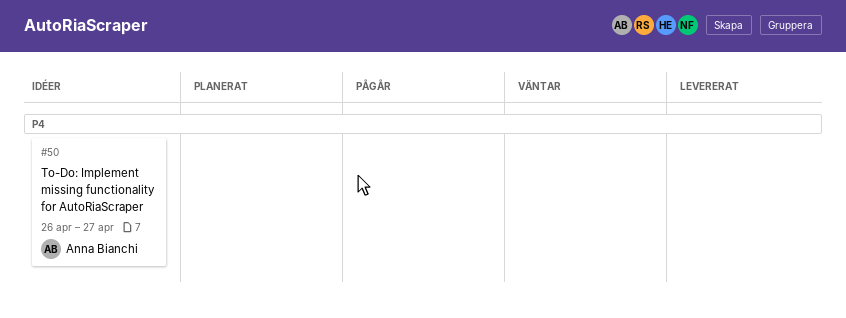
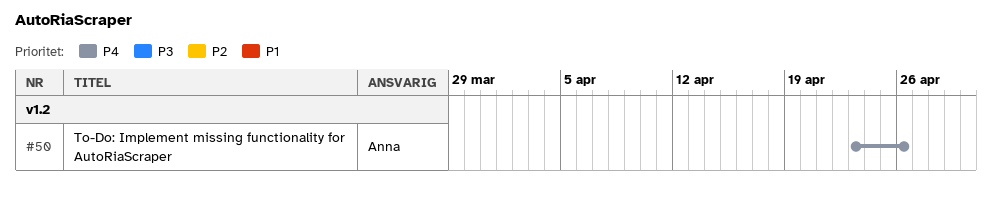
#50, start: Apr 26 -> Apr 23
#50, due: Apr 27 -> Apr 26

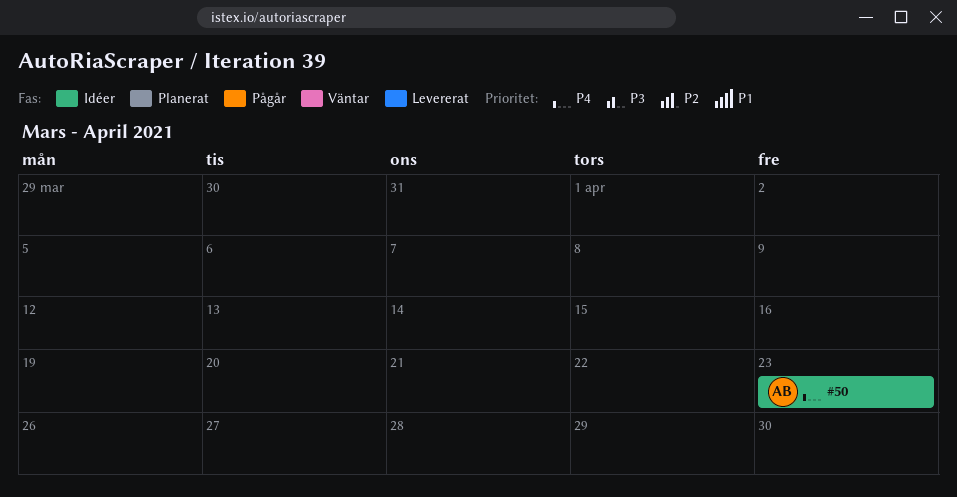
#50, due: Apr 26 -> Apr 23

